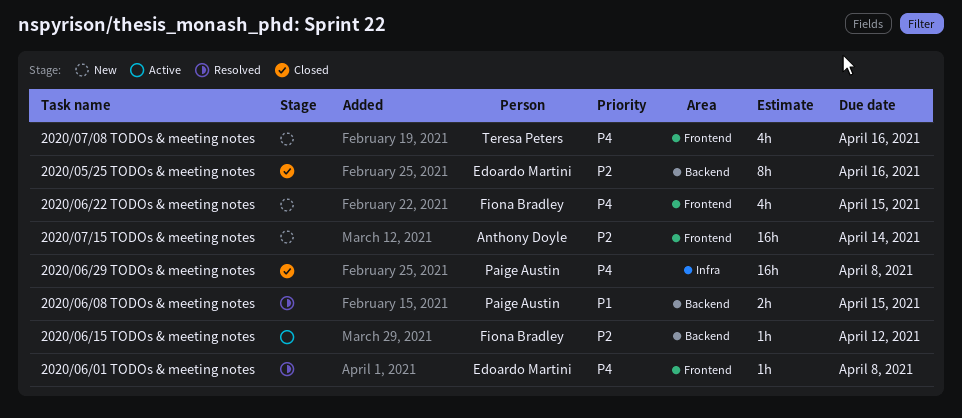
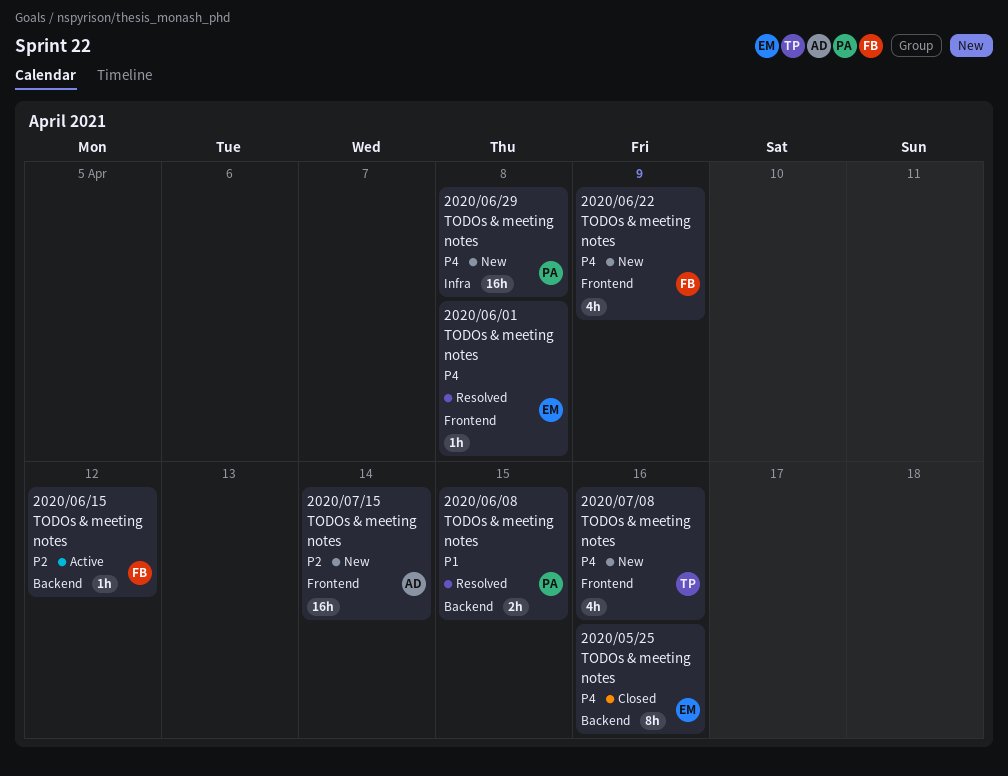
2020/05/25 TODOs & meeting notes, priority: P2 -> P4
2020/06/22 TODOs & meeting notes, due: Apr 15 -> Apr 9
2020/06/29 TODOs & meeting notes, status: Closed -> New

